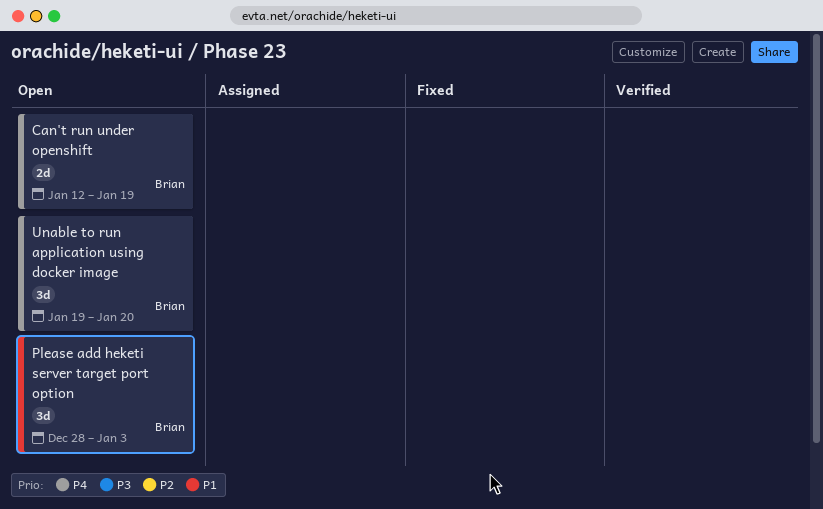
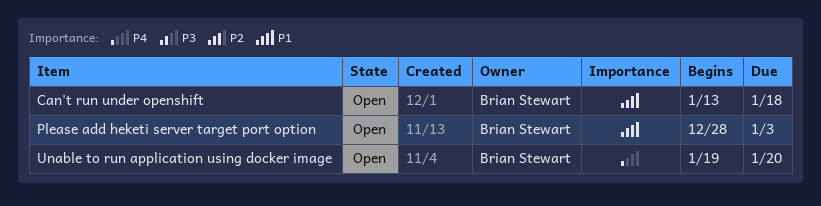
Can't run under openshift, priority: P4 -> P1
Can't run under openshift, start: Jan 12 -> Jan 13
Can't run under openshift, due: Jan 19 -> Jan 18

